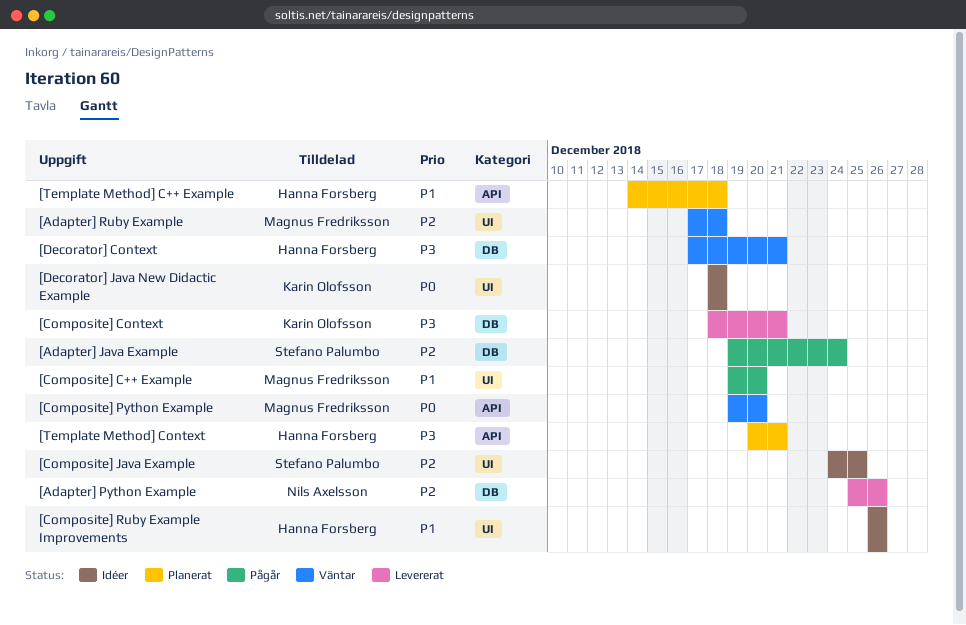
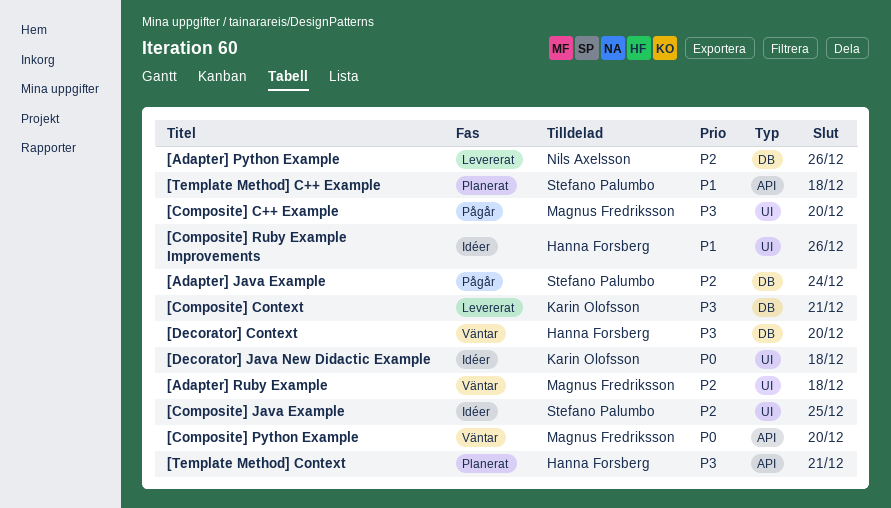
[Composite] C++ Example, priority: P1 -> P3
[Decorator] Context, due: Dec 21 -> Dec 20
[Template Method] C++ Example, owner: Hanna Forsberg -> Stefano Palumbo

